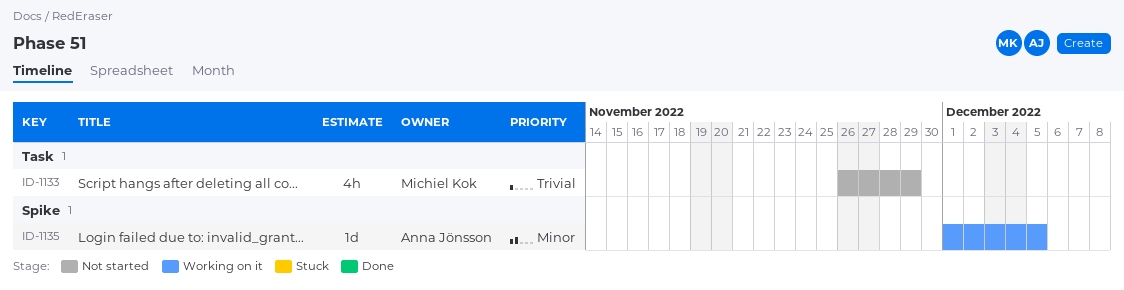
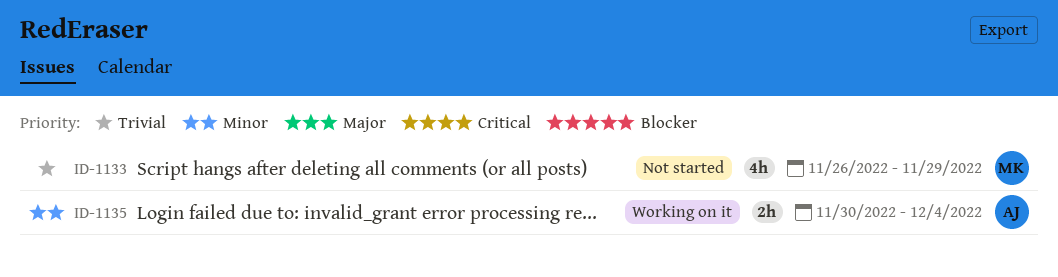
ID-1135, estimate: 1d -> 2h
ID-1135, start: Dec 1 -> Nov 30
ID-1135, due: Dec 5 -> Dec 4

